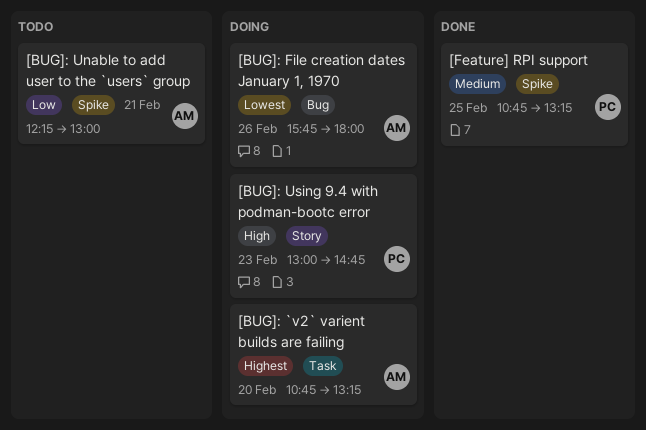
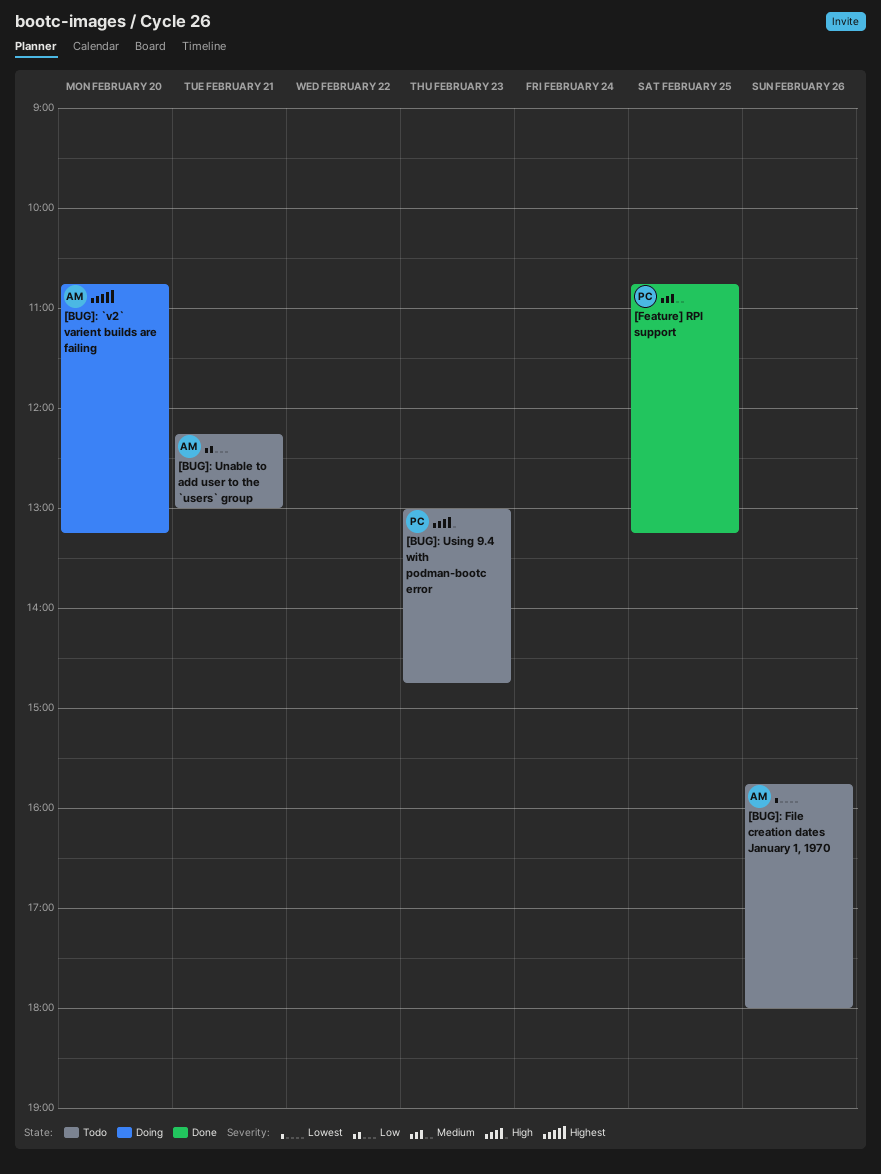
[BUG]: File creation dates January 1, 1970, status: Doing -> Todo
[BUG]: Using 9.4 with podman-bootc error, status: Doing -> Todo

